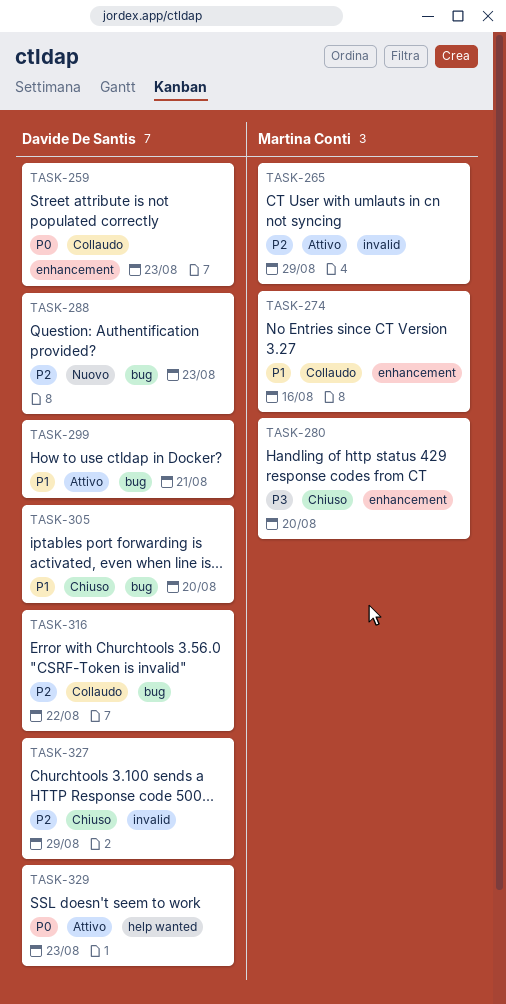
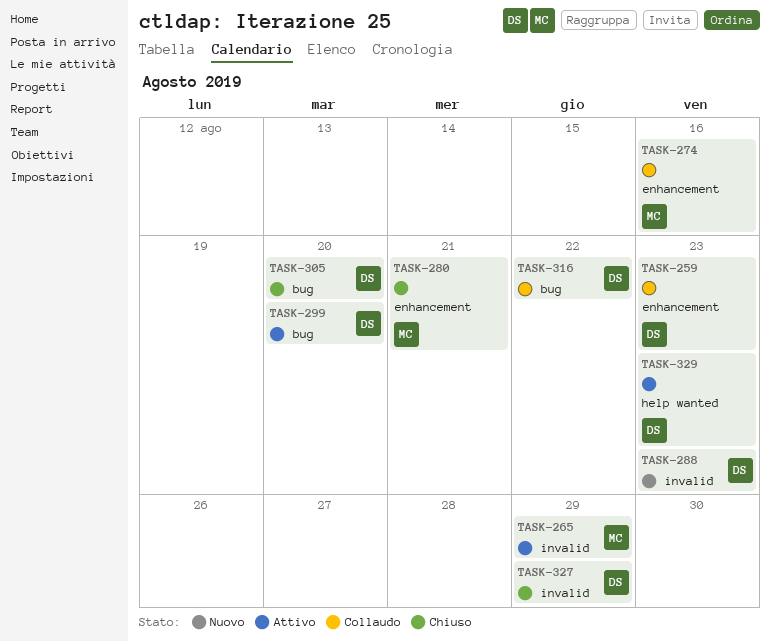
TASK-280, due: Aug 20 -> Aug 21
TASK-288, label: bug -> invalid
TASK-299, due: Aug 21 -> Aug 20

